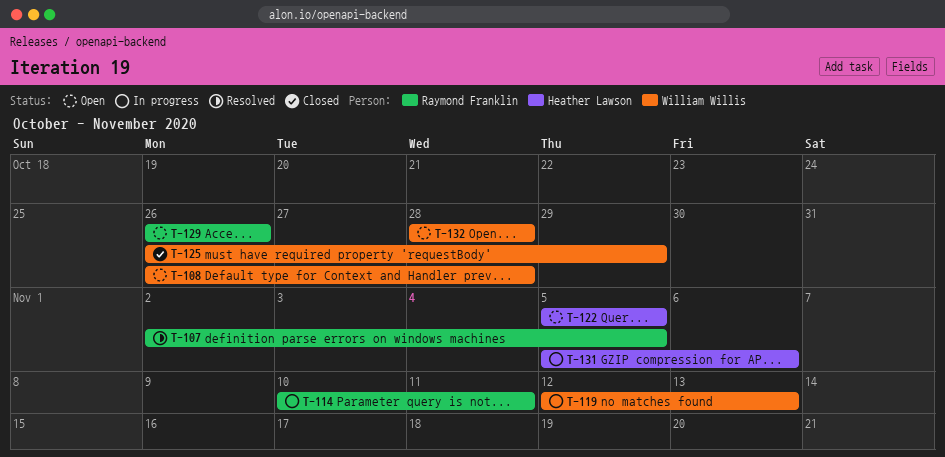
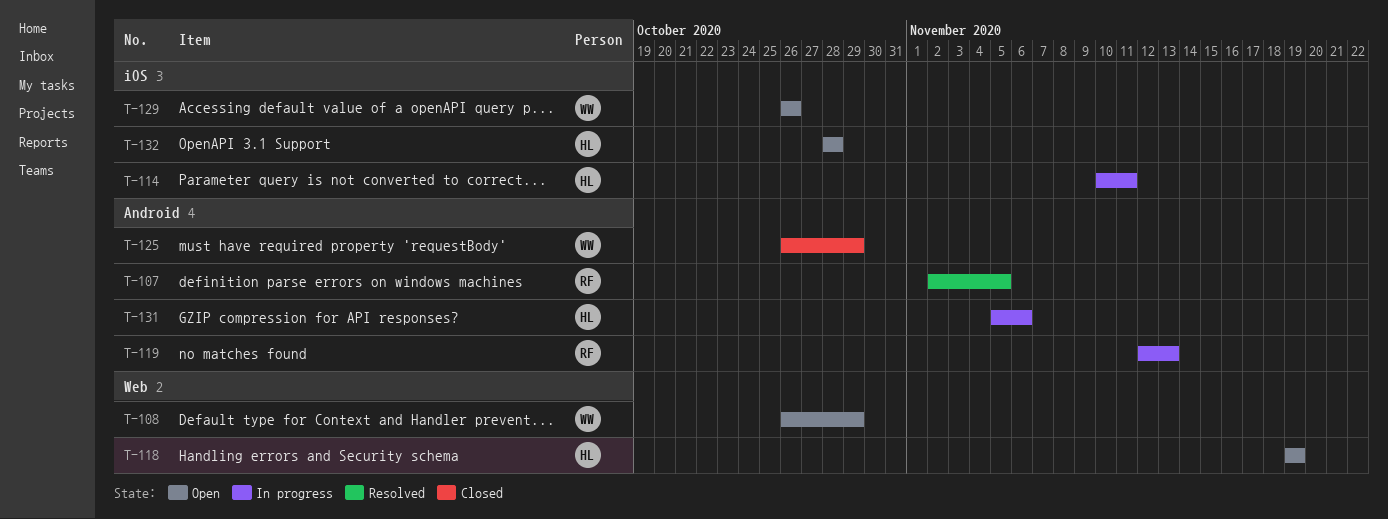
T-108, due: Oct 28 -> Oct 29
T-114, owner: Raymond Franklin -> Heather Lawson
T-118: none -> present
T-119, owner: William Willis -> Raymond Franklin
T-122: present -> none
T-129, owner: Raymond Franklin -> William Willis
T-132, owner: William Willis -> Heather Lawson

